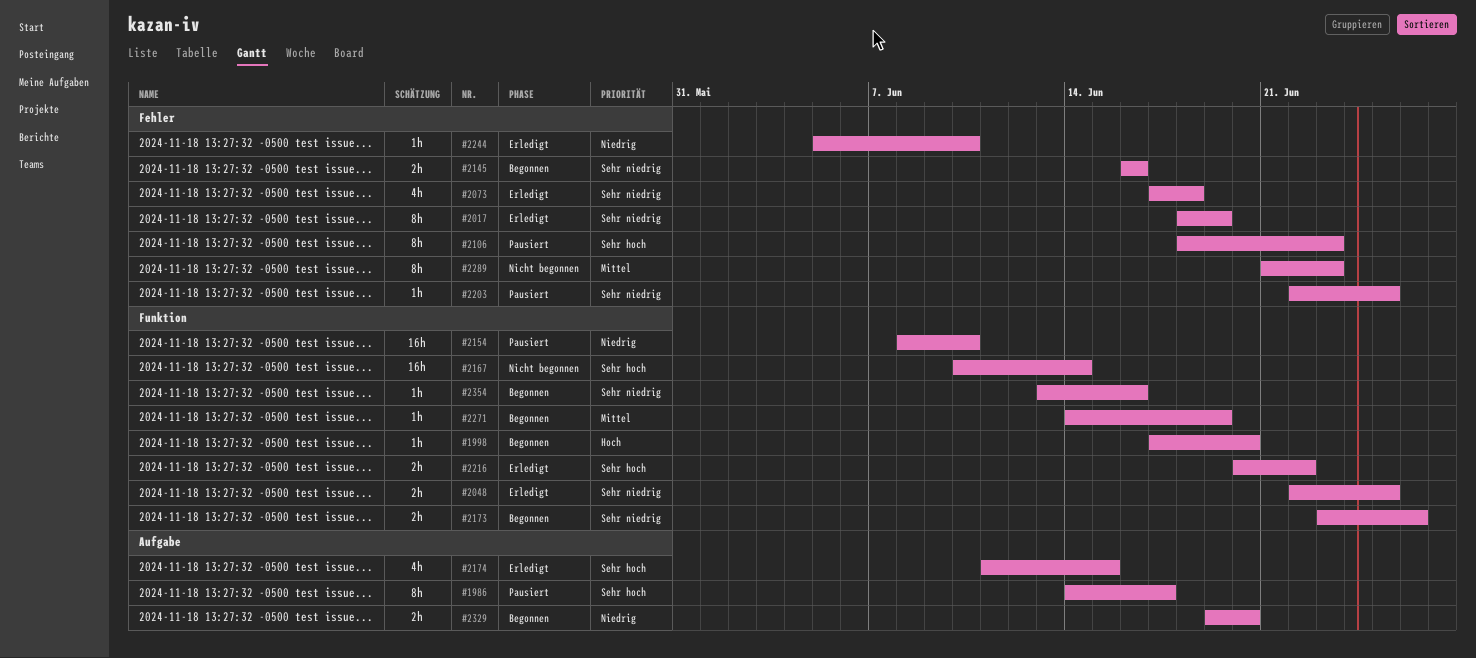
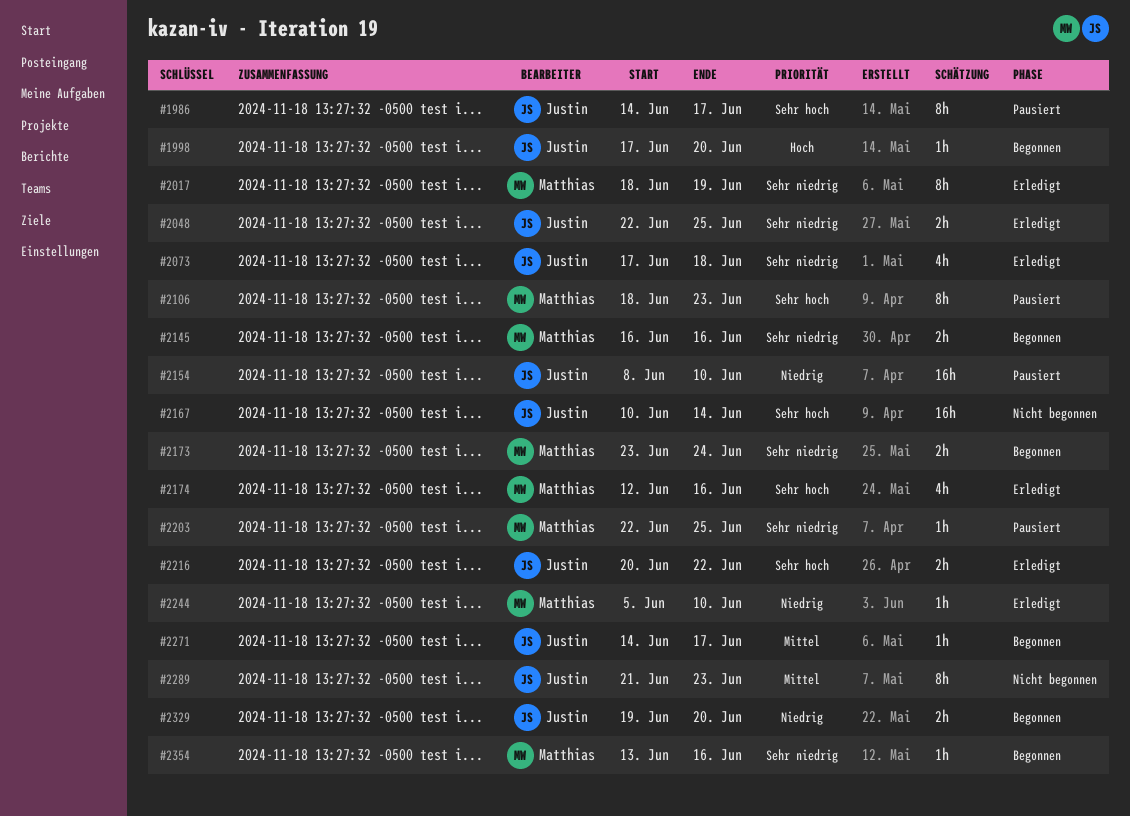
#2173, due: Jun 26 -> Jun 24
#2174, start: Jun 11 -> Jun 12
#2174, due: Jun 15 -> Jun 16
#2271, due: Jun 19 -> Jun 17

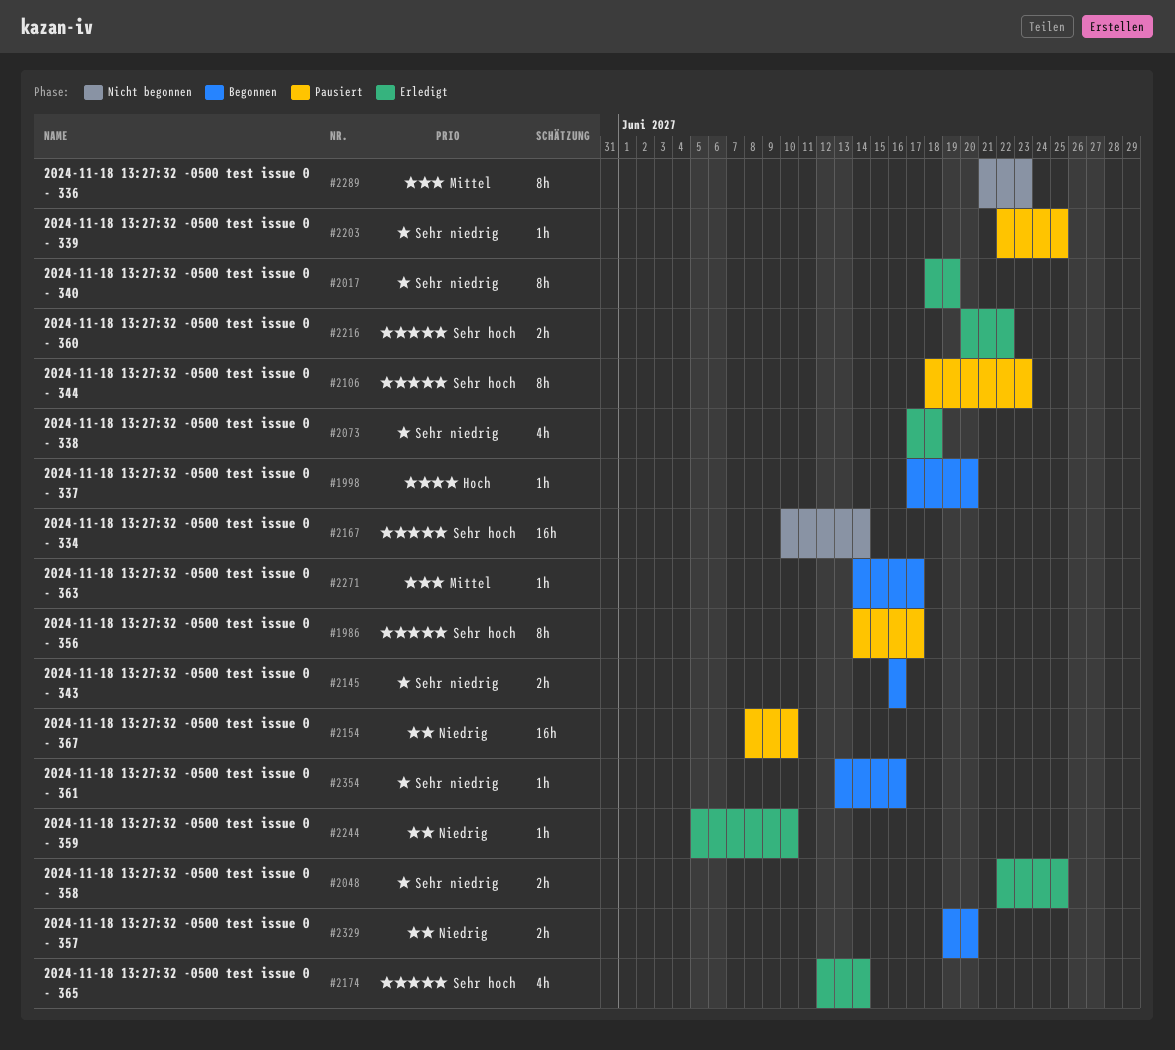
#2173: present -> none
#2174, due: Jun 16 -> Jun 14

